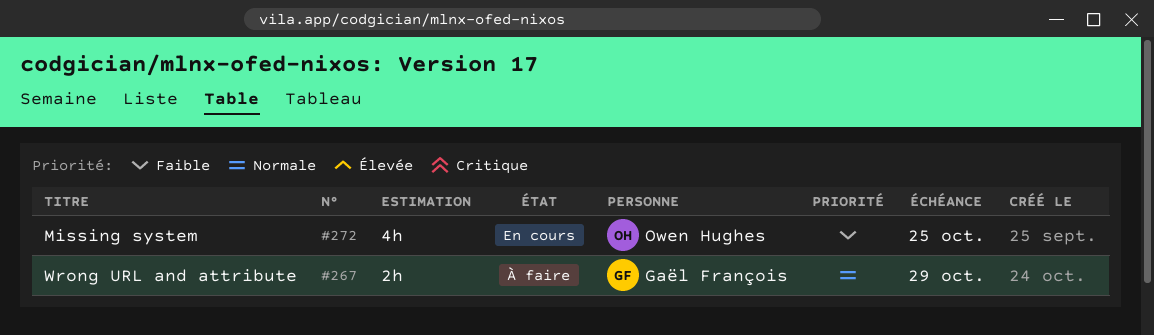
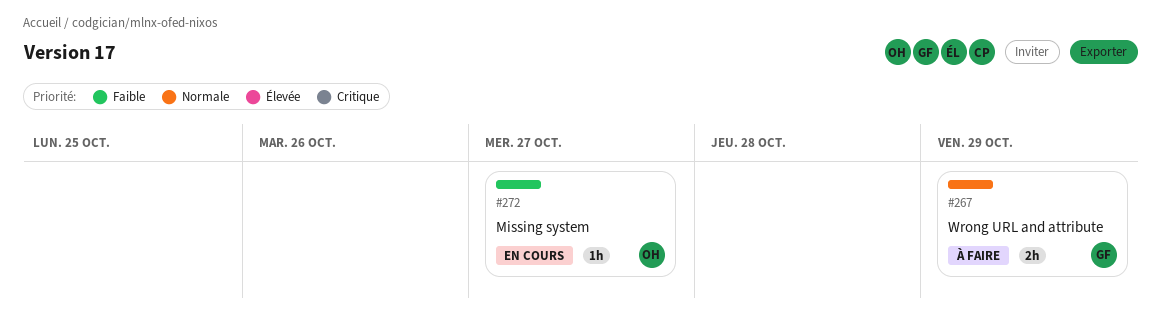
#272, estimate: 4h -> 1h
#272, due: Oct 25 -> Oct 27

